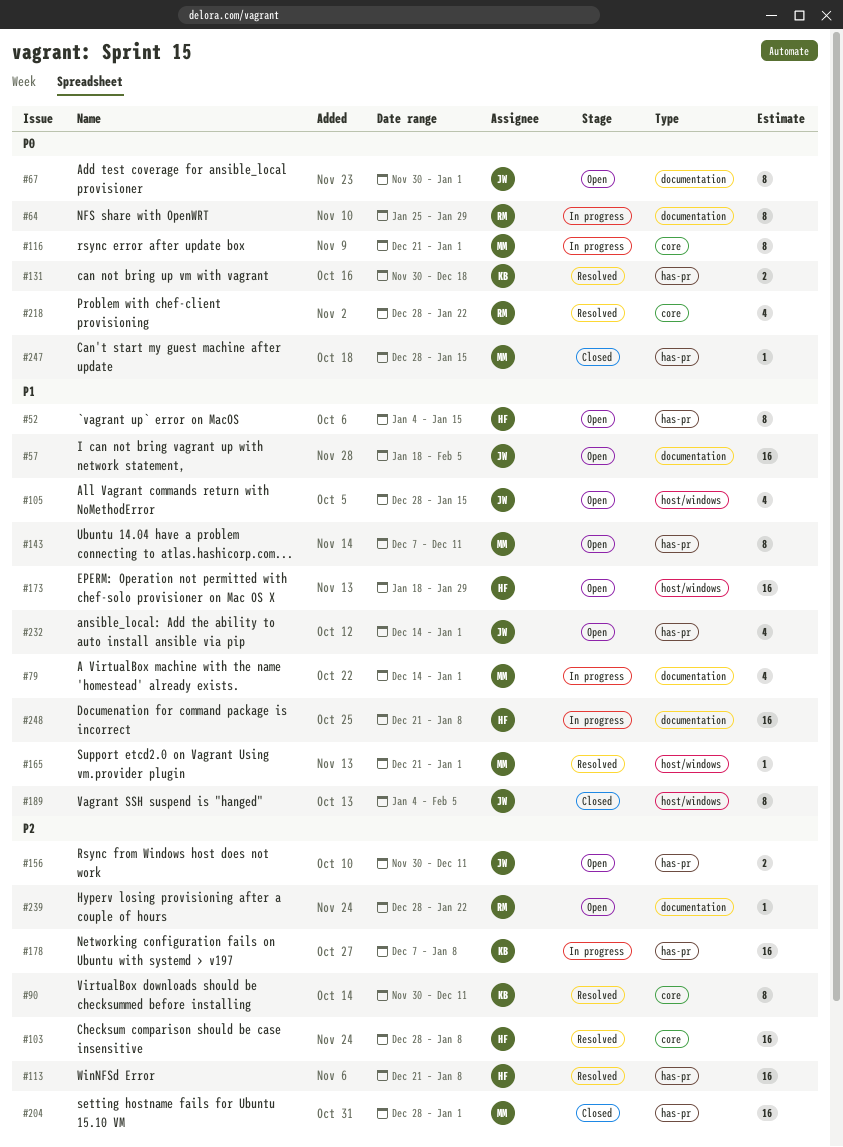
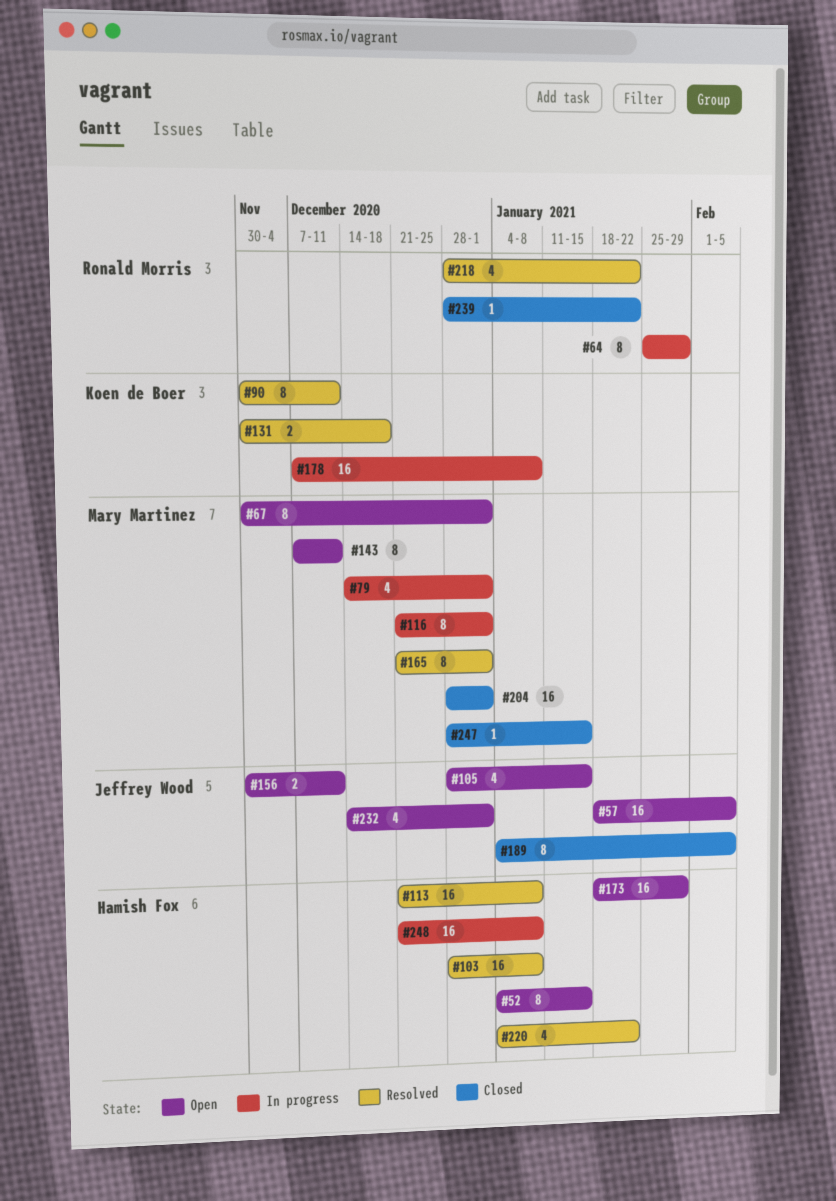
#67, owner: Jeffrey Wood -> Mary Martinez
#165, estimate: 1 -> 8
#220: none -> present
#239, status: Open -> Closed

